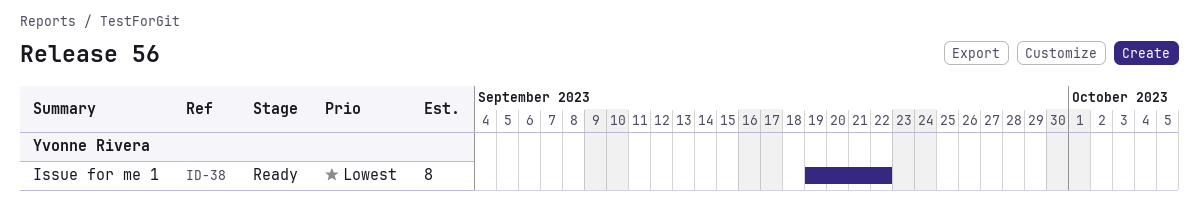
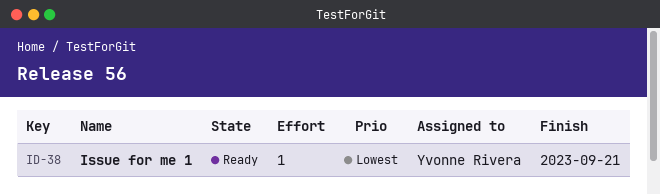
ID-38, estimate: 8 -> 1
ID-38, due: Sep 22 -> Sep 21

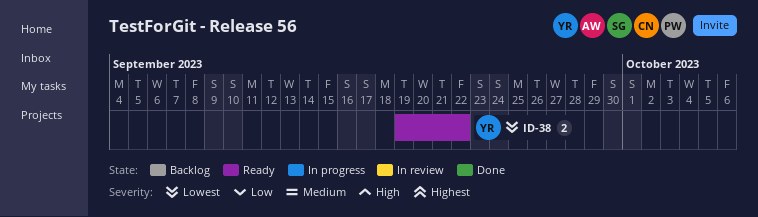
ID-38, estimate: 1 -> 2
ID-38, due: Sep 21 -> Sep 22

